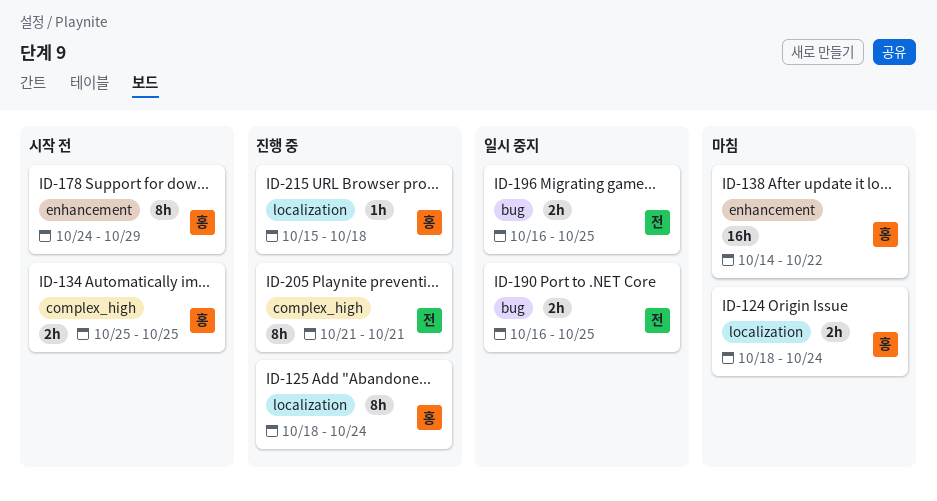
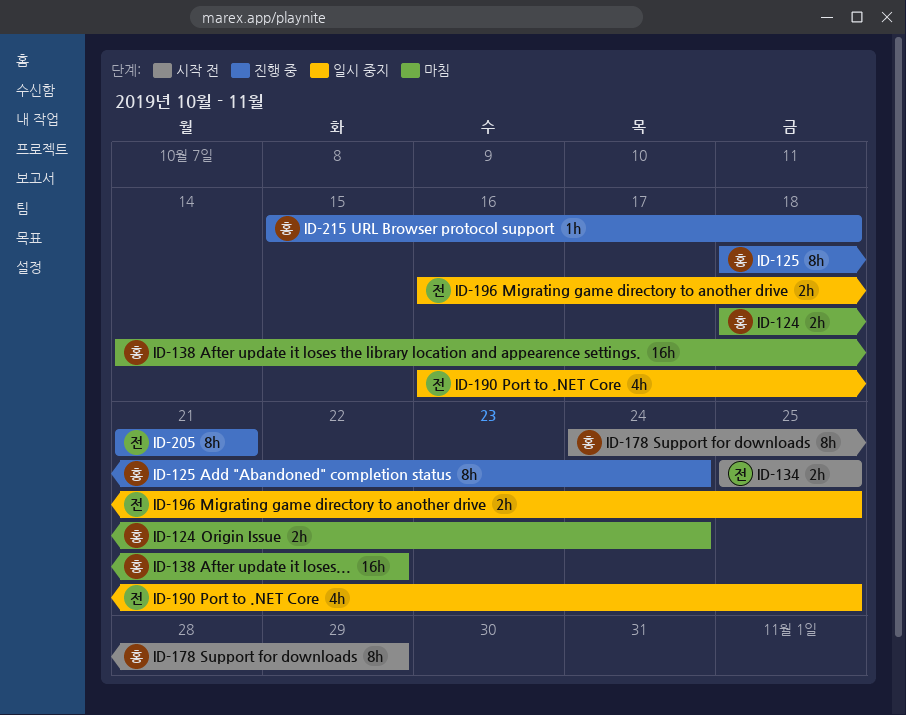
ID-134, owner: 홍 -> 전
ID-190, estimate: 2h -> 4h

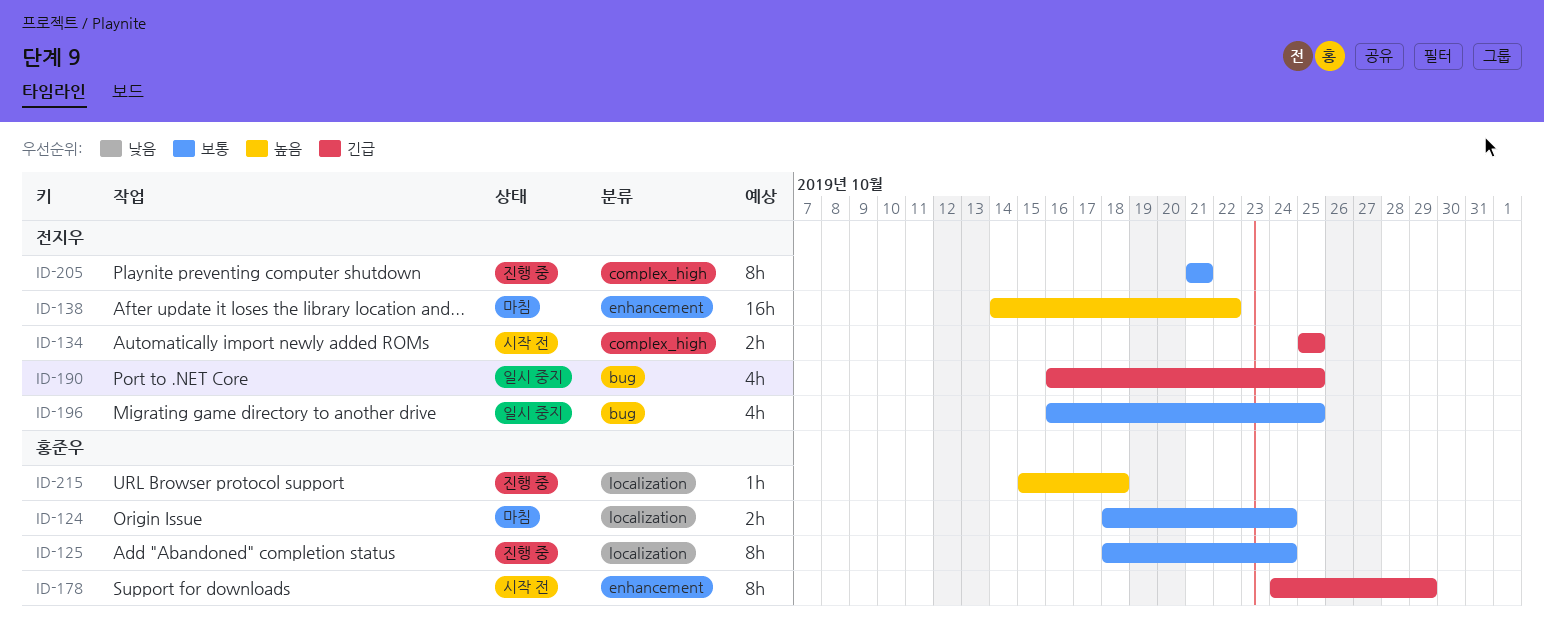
ID-138, owner: 홍준우 -> 전지우
ID-196, estimate: 2h -> 4h

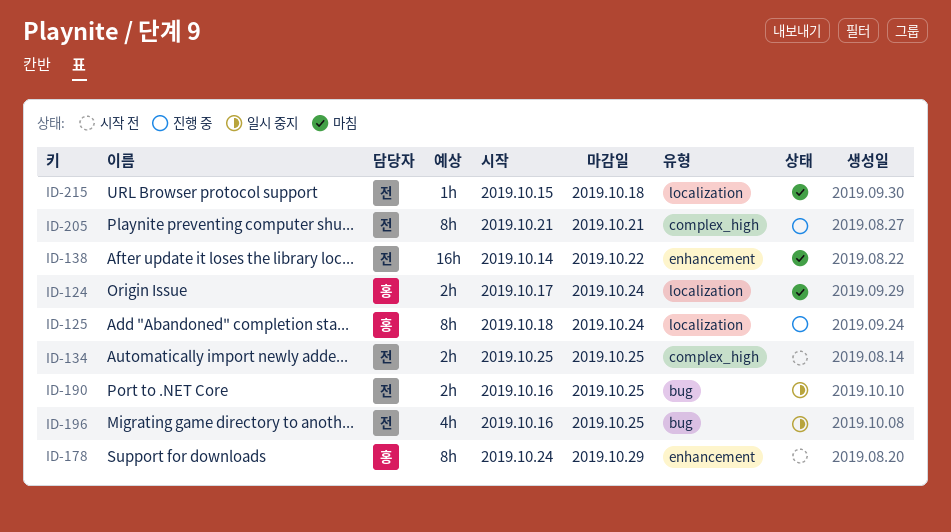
ID-124, start: Oct 18 -> Oct 17
ID-190, estimate: 4h -> 2h
ID-215, status: 진행 중 -> 마침
ID-215, owner: 홍준우 -> 전지우

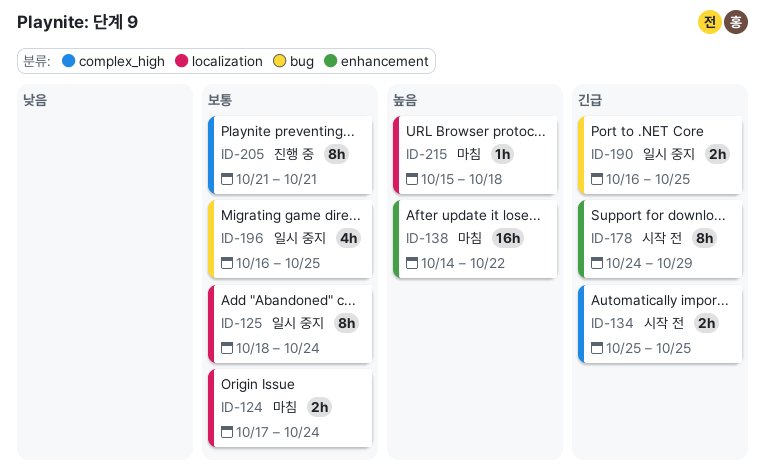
ID-125, status: 진행 중 -> 일시 중지

